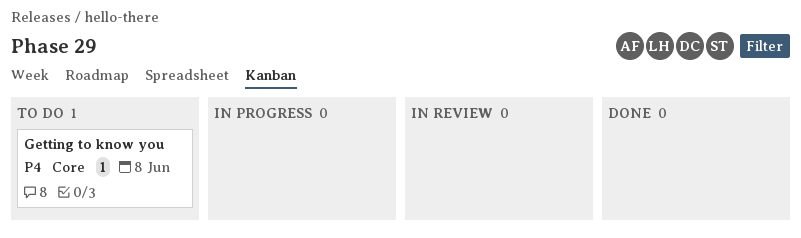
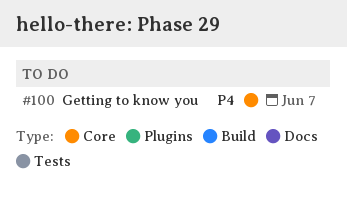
Getting to know you, due: Jun 8 -> Jun 7

